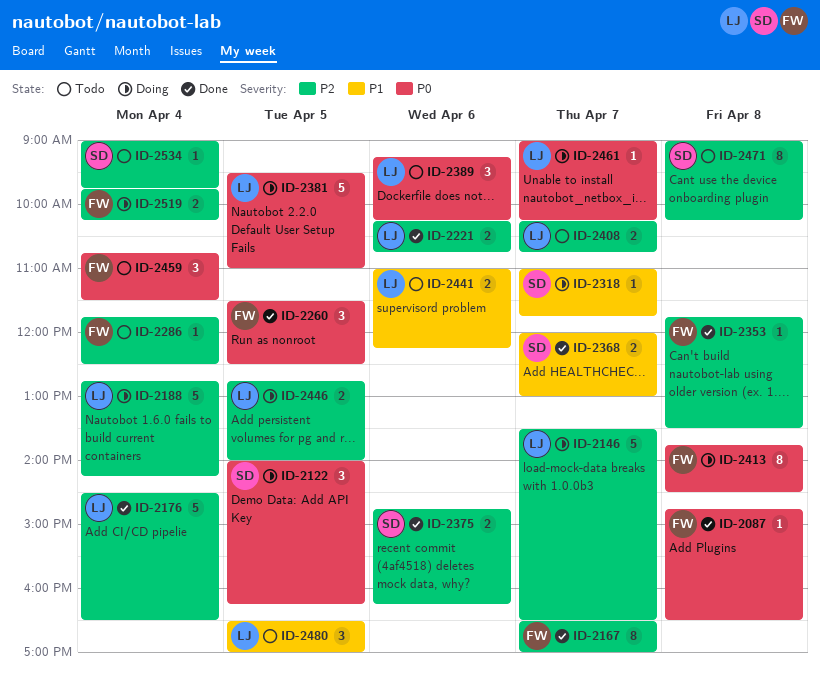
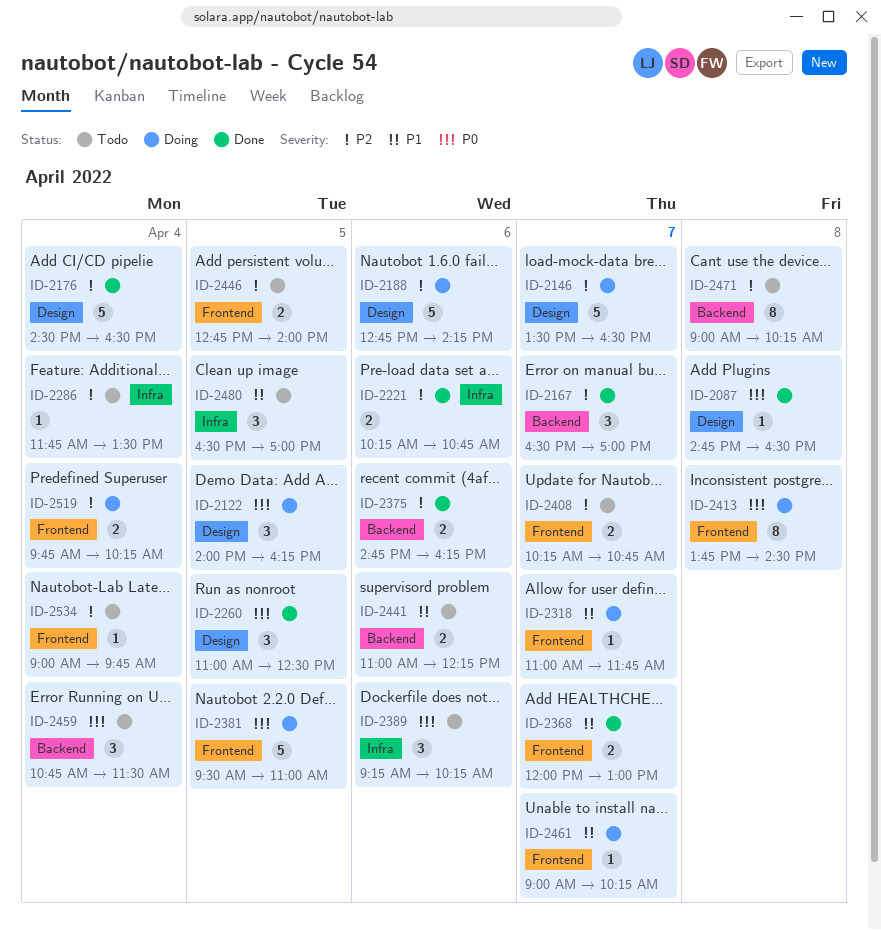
ID-2167, estimate: 8 -> 3
ID-2188, day: Apr 4 -> Apr 6
ID-2260, begins: 11:30 -> 11:00
ID-2286, ends: 12:30 -> 13:30
ID-2353: present -> none
ID-2446, status: Doing -> Todo
ID-2461, priority: P0 -> P1

